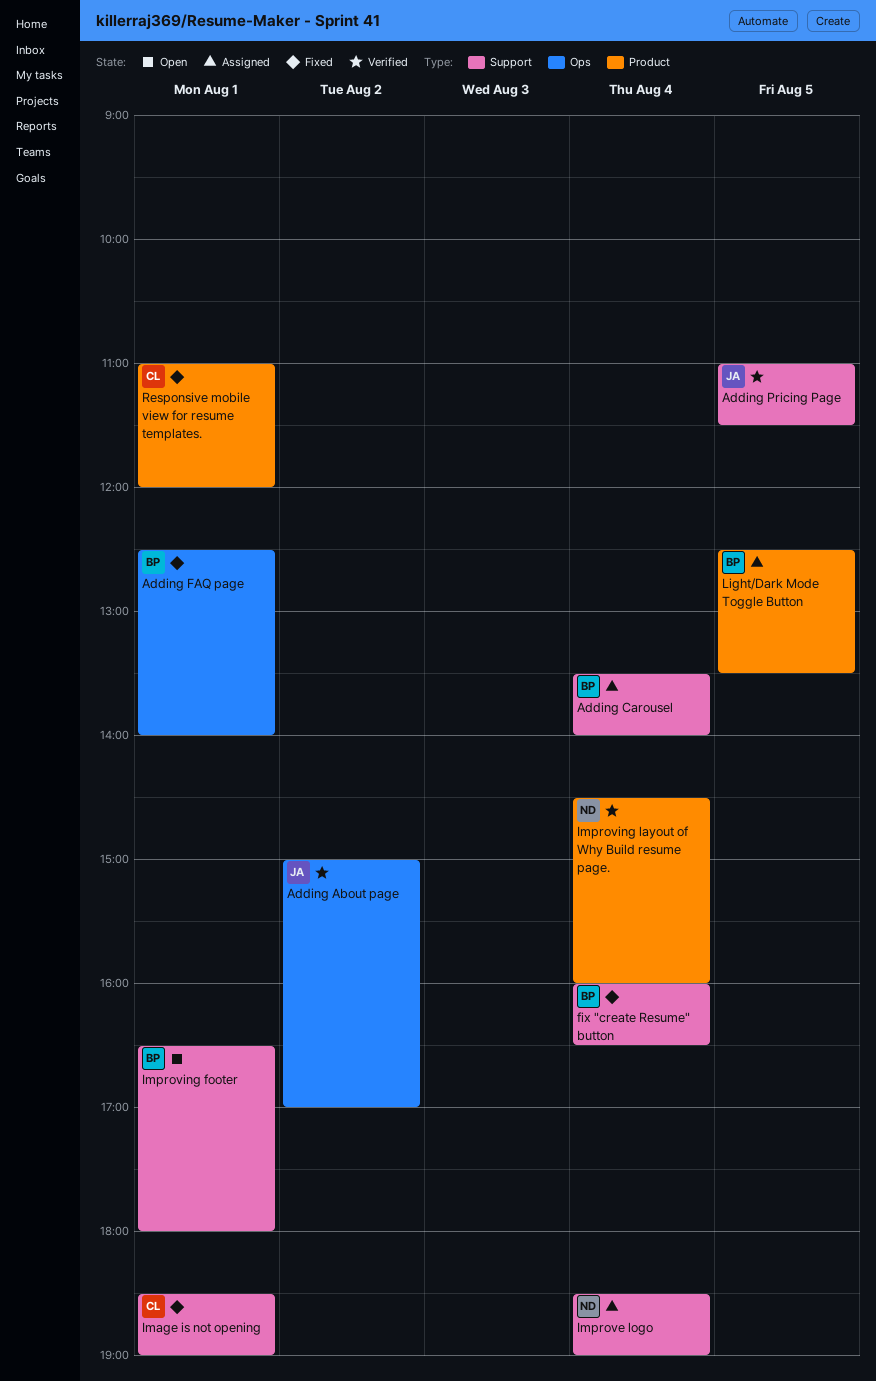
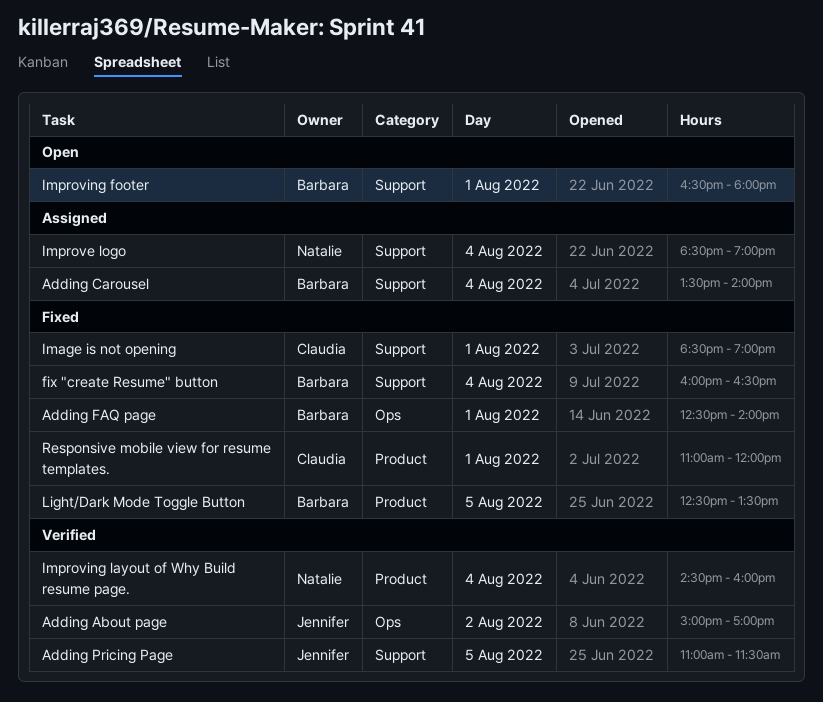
Light/Dark Mode Toggle Button, status: Assigned -> Fixed

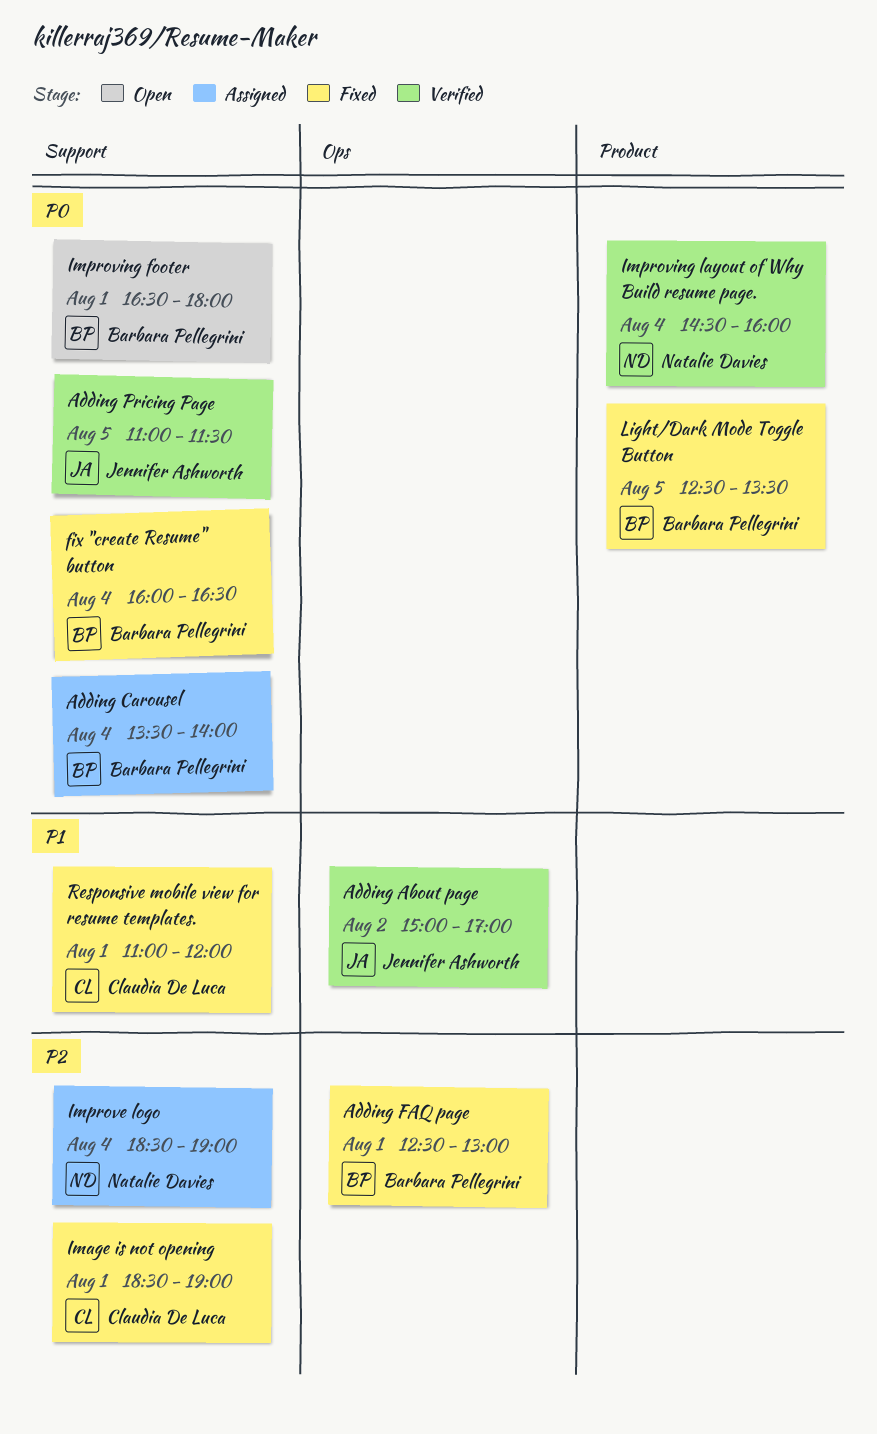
Adding FAQ page, ends: 14:00 -> 13:00
Responsive mobile view for resume templates., label: Product -> Support

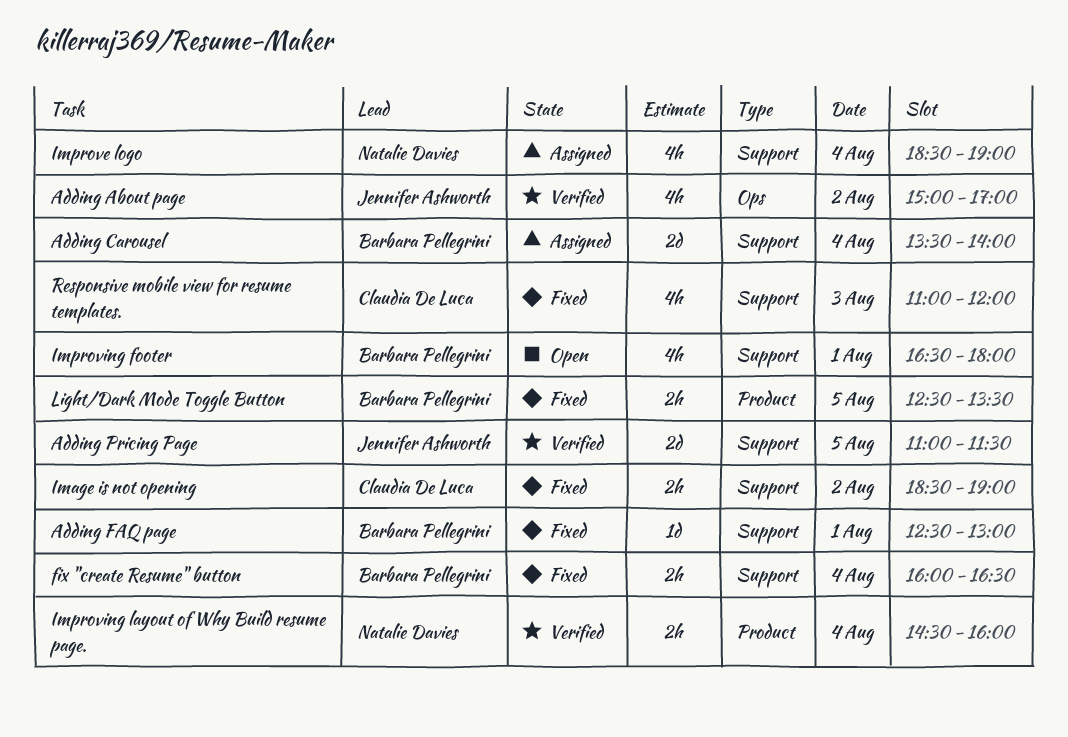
Adding FAQ page, label: Ops -> Support
Image is not opening, day: Aug 1 -> Aug 2
Responsive mobile view for resume templates., day: Aug 1 -> Aug 3

